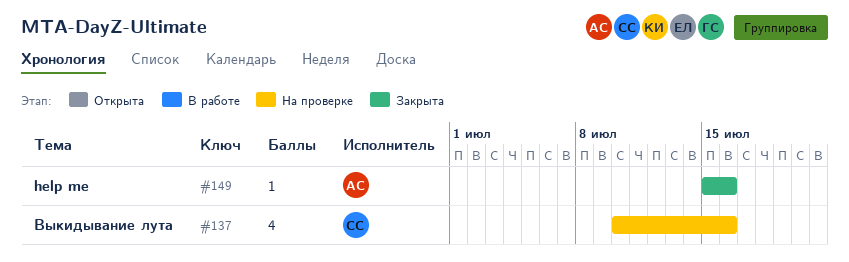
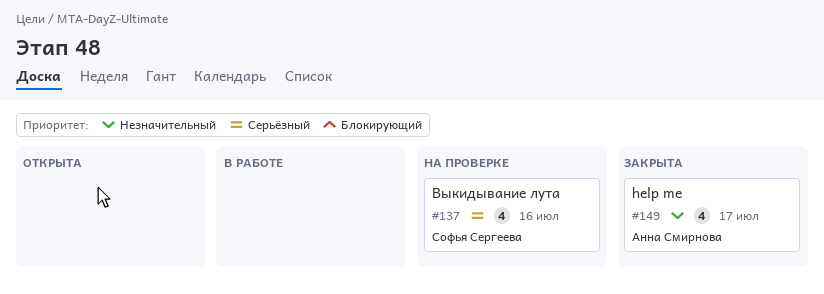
#149, estimate: 1 -> 4
#149, due: Jul 16 -> Jul 17

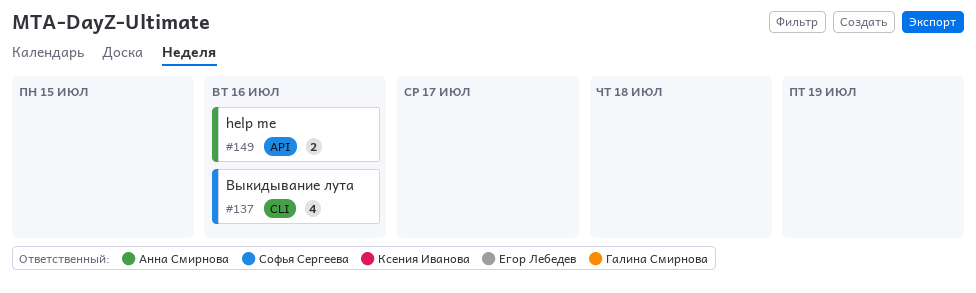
#149, estimate: 4 -> 2
#149, due: Jul 17 -> Jul 16

